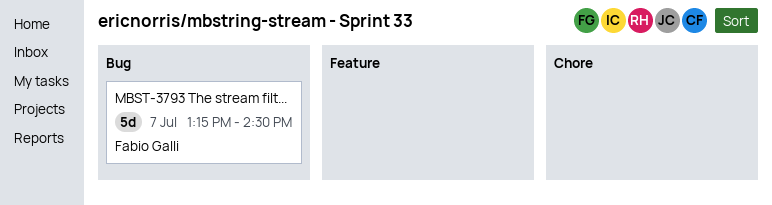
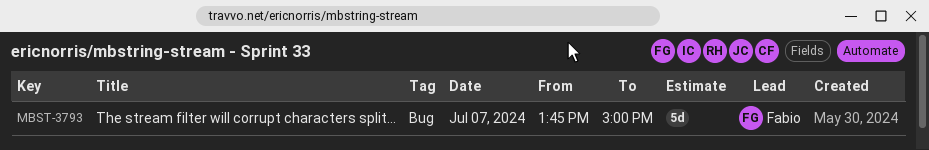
MBST-3793, begins: 13:15 -> 13:45
MBST-3793, ends: 14:30 -> 15:00

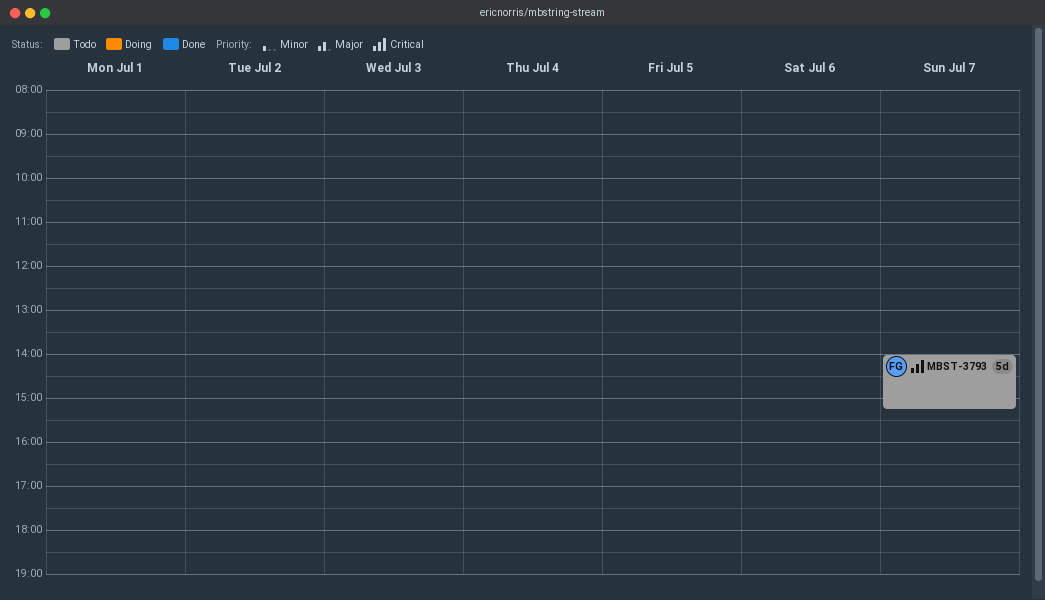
MBST-3793, begins: 13:45 -> 14:00
MBST-3793, ends: 15:00 -> 15:15

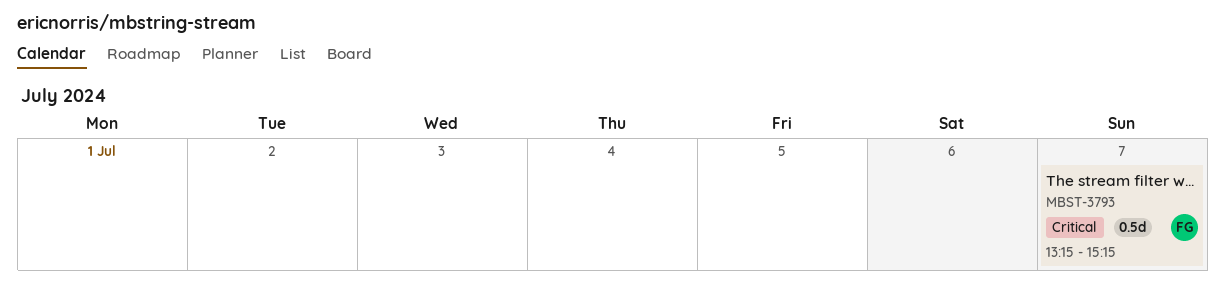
MBST-3793, estimate: 5d -> 0.5d
MBST-3793, begins: 14:00 -> 13:15

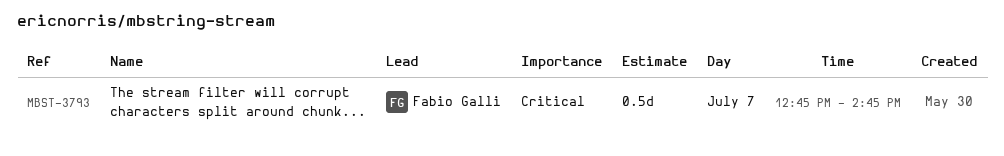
MBST-3793, begins: 13:15 -> 12:45
MBST-3793, ends: 15:15 -> 14:45

